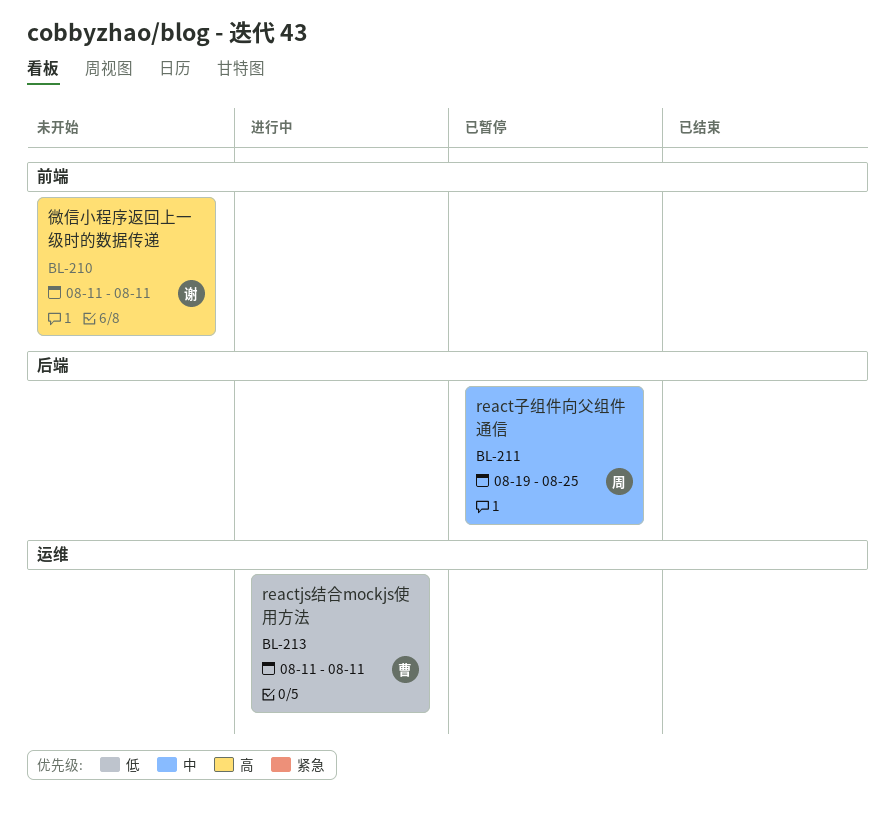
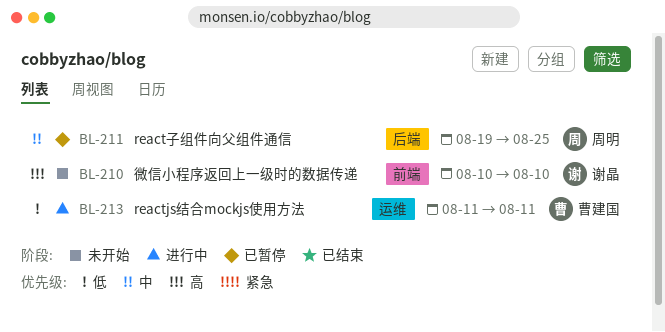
BL-210, start: Aug 11 -> Aug 10
BL-210, due: Aug 11 -> Aug 10

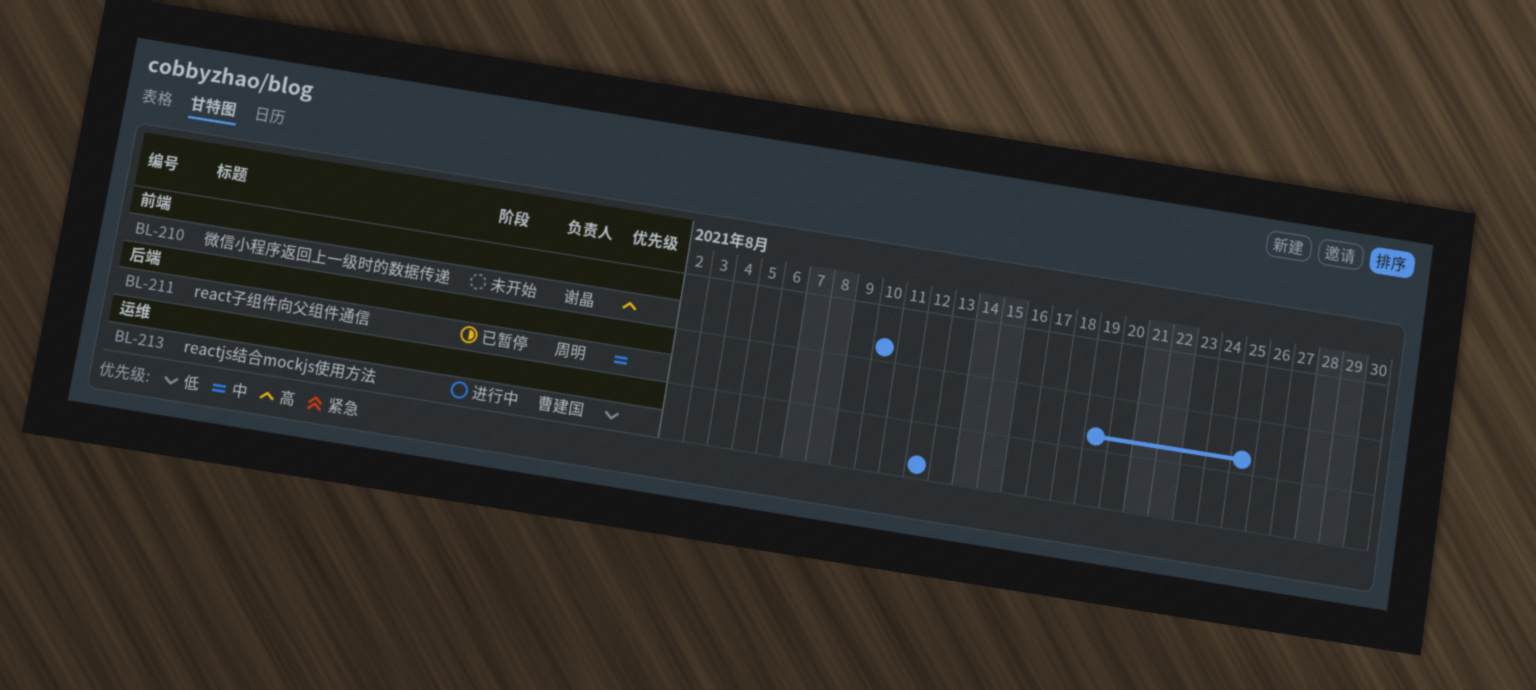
BL-213, start: Aug 11 -> Aug 12
BL-213, due: Aug 11 -> Aug 12

